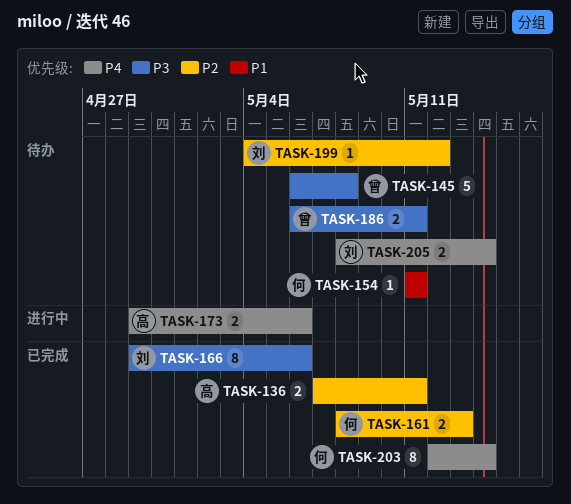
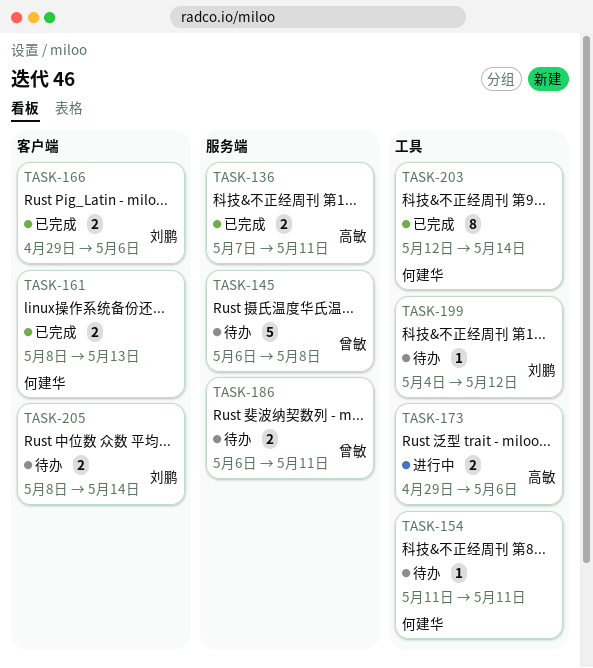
TASK-166, estimate: 8 -> 2

